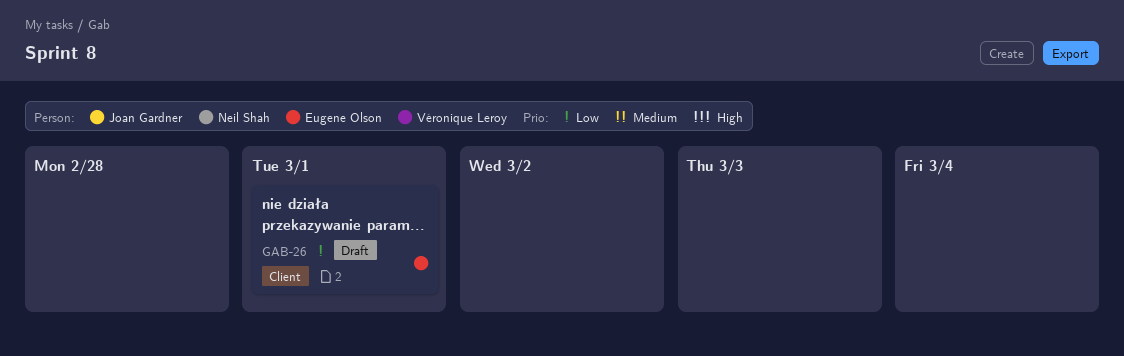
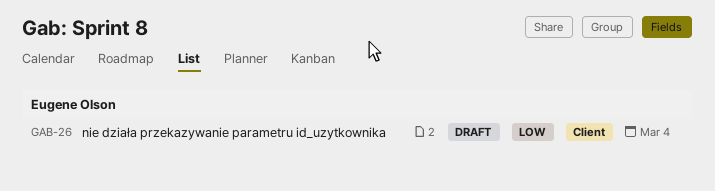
GAB-26, due: Mar 1 -> Mar 4

